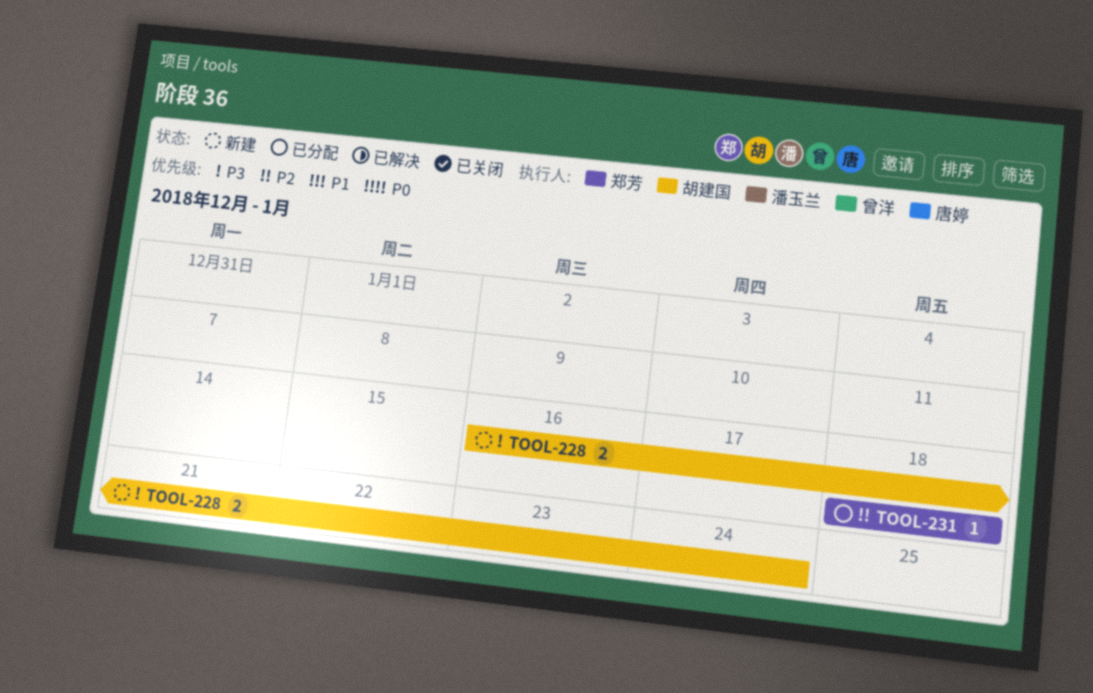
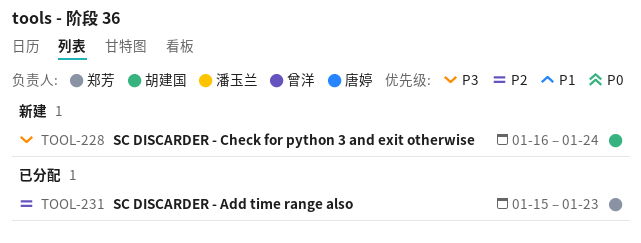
TOOL-231, start: Jan 18 -> Jan 15
TOOL-231, due: Jan 18 -> Jan 23

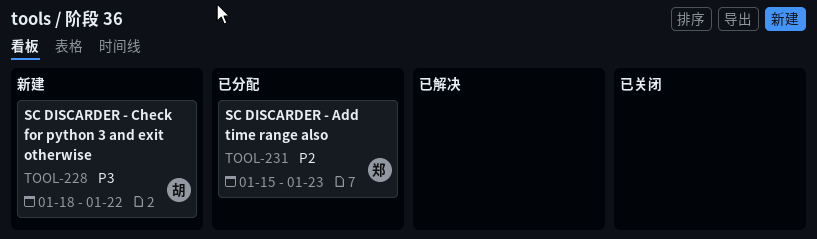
TOOL-228, start: Jan 16 -> Jan 18
TOOL-228, due: Jan 24 -> Jan 22

